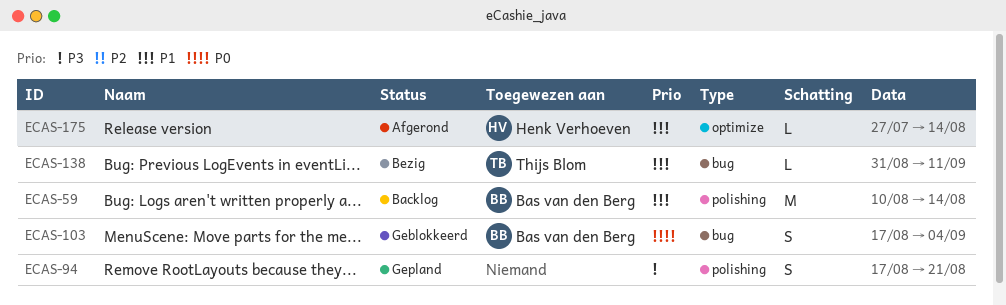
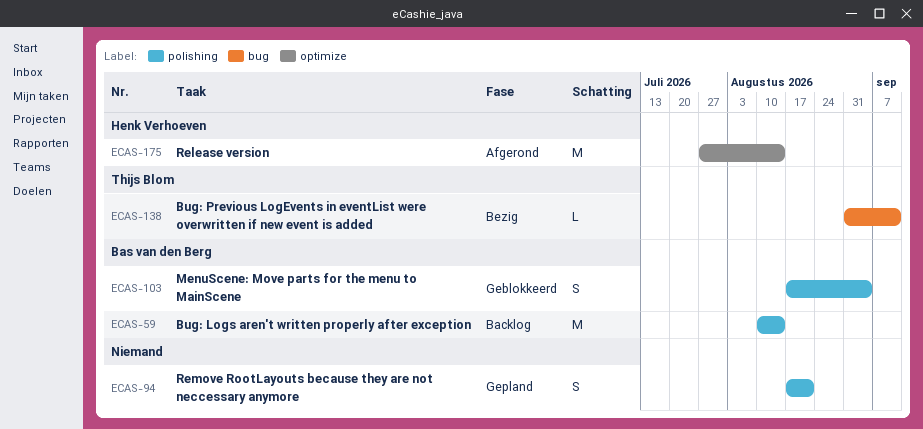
ECAS-103, label: bug -> polishing
ECAS-175, estimate: L -> M

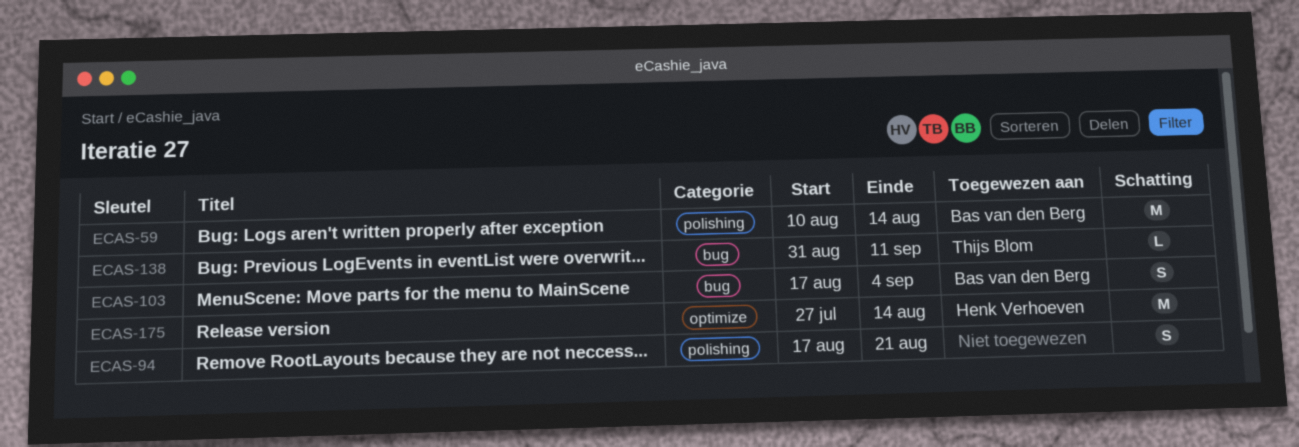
ECAS-103, label: polishing -> bug

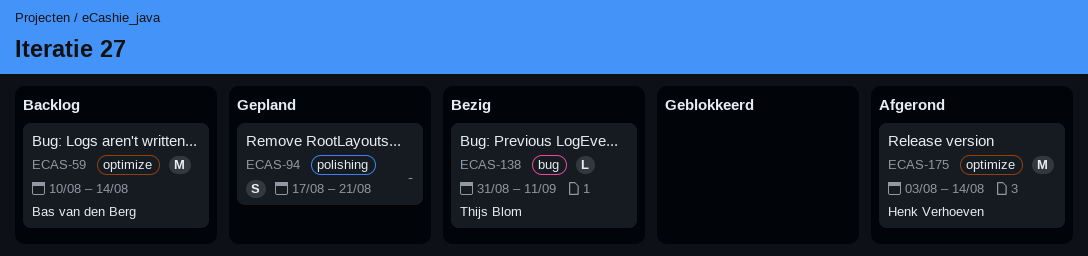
ECAS-59, label: polishing -> optimize
ECAS-103: present -> none
ECAS-175, start: Jul 27 -> Aug 3

